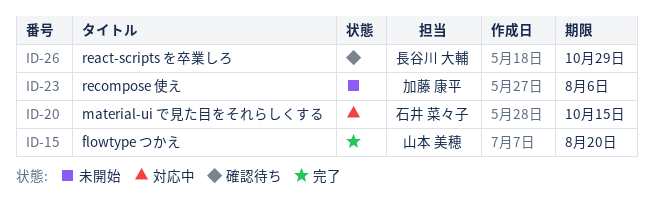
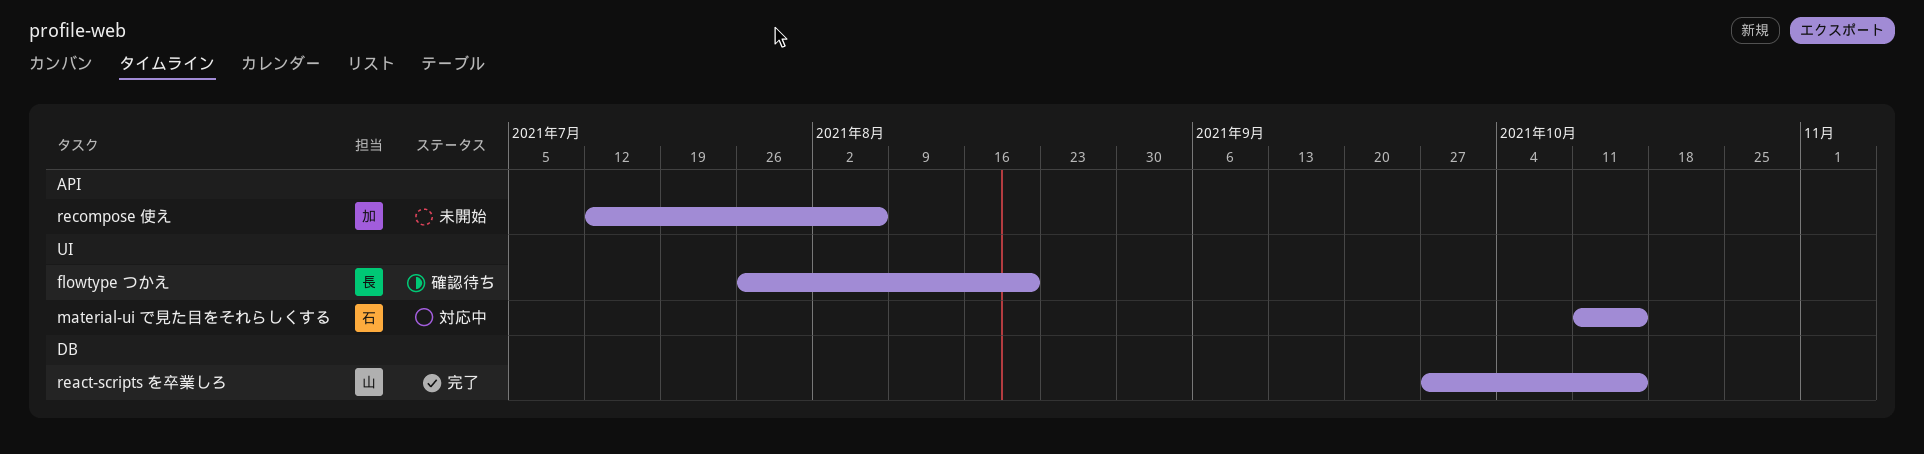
flowtype つかえ, status: 完了 -> 確認待ち
flowtype つかえ, owner: 山本 美穂 -> 長谷川 大輔
react-scripts を卒業しろ, status: 確認待ち -> 完了
react-scripts を卒業しろ, owner: 長谷川 大輔 -> 山本 美穂
react-scripts を卒業しろ, due: Oct 29 -> Oct 15

